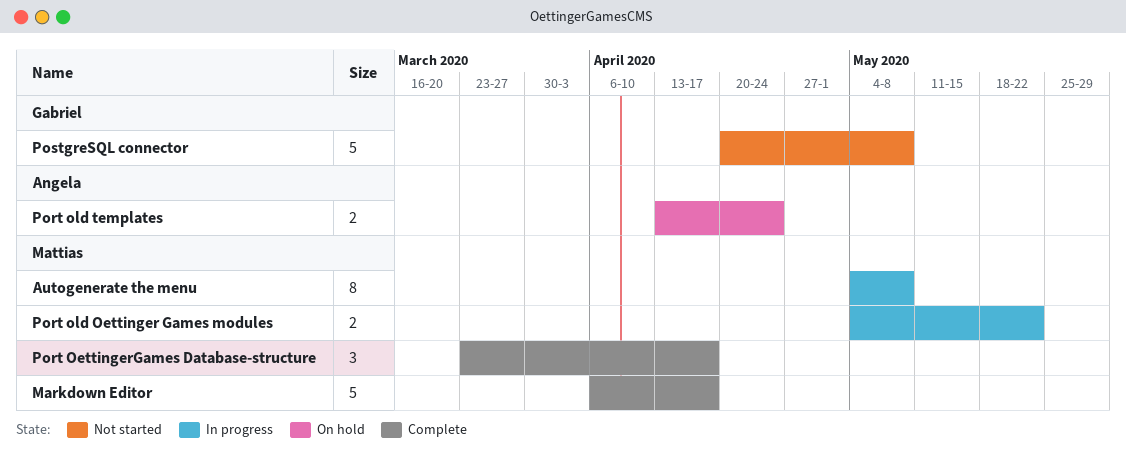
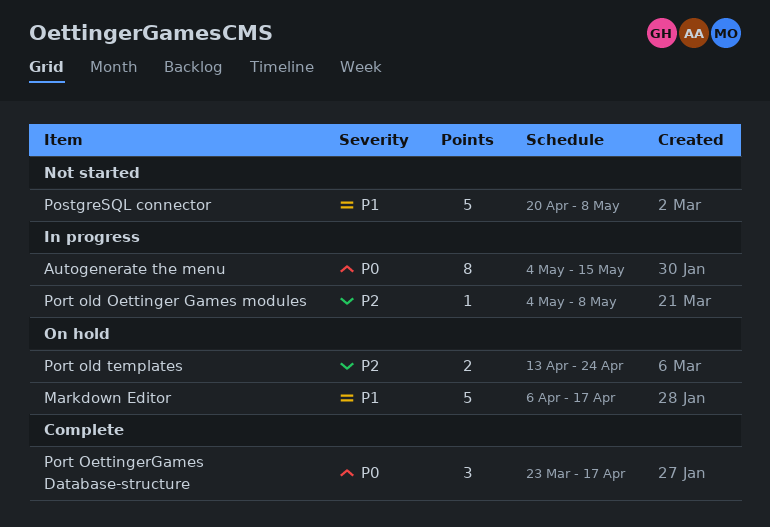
Autogenerate the menu, due: May 8 -> May 15
Markdown Editor, status: Complete -> On hold
Port old Oettinger Games modules, estimate: 2 -> 1
Port old Oettinger Games modules, due: May 22 -> May 8

